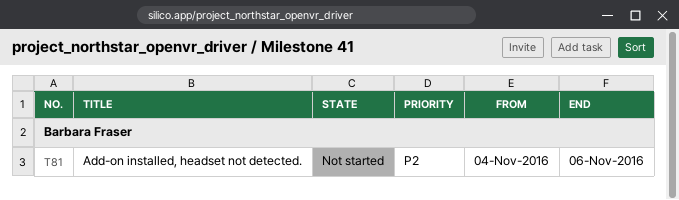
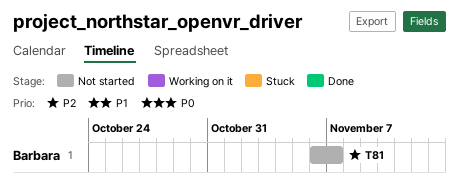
T81, start: Nov 4 -> Nov 6
T81, due: Nov 6 -> Nov 7

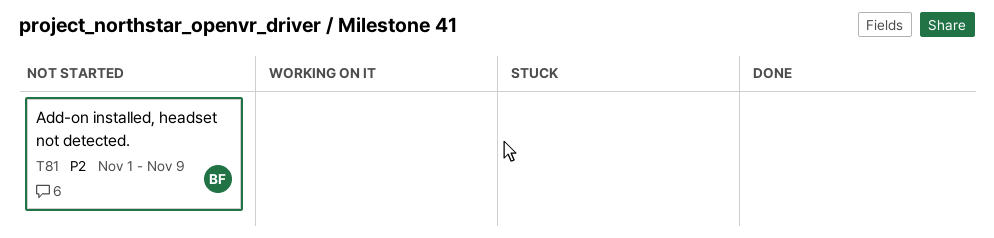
T81, start: Nov 6 -> Nov 1
T81, due: Nov 7 -> Nov 9

